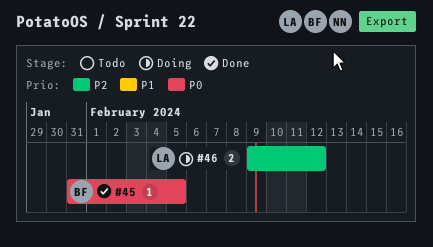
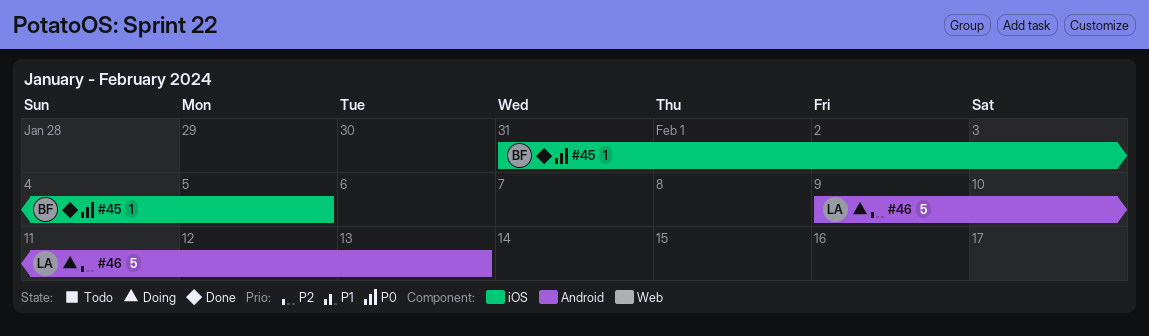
#46, estimate: 2 -> 5
#46, due: Feb 12 -> Feb 13

